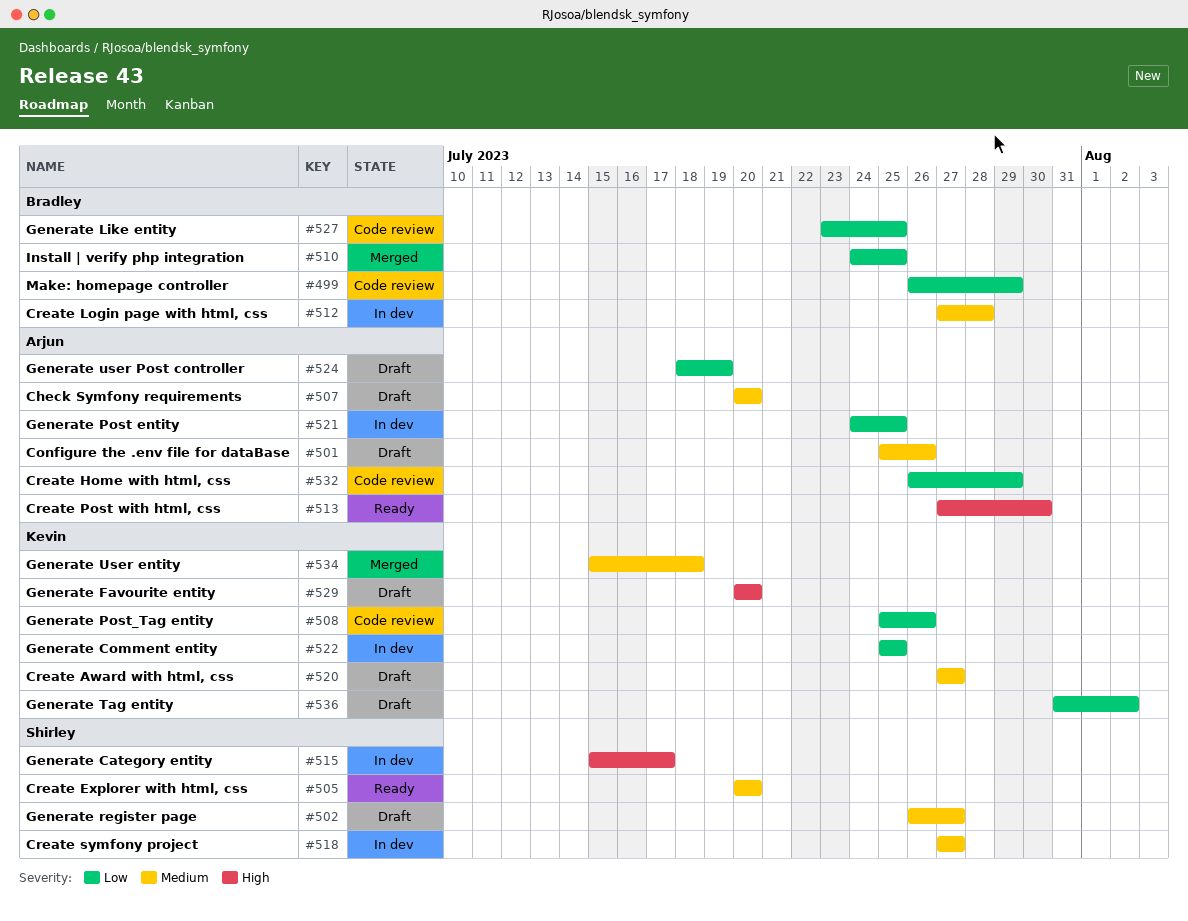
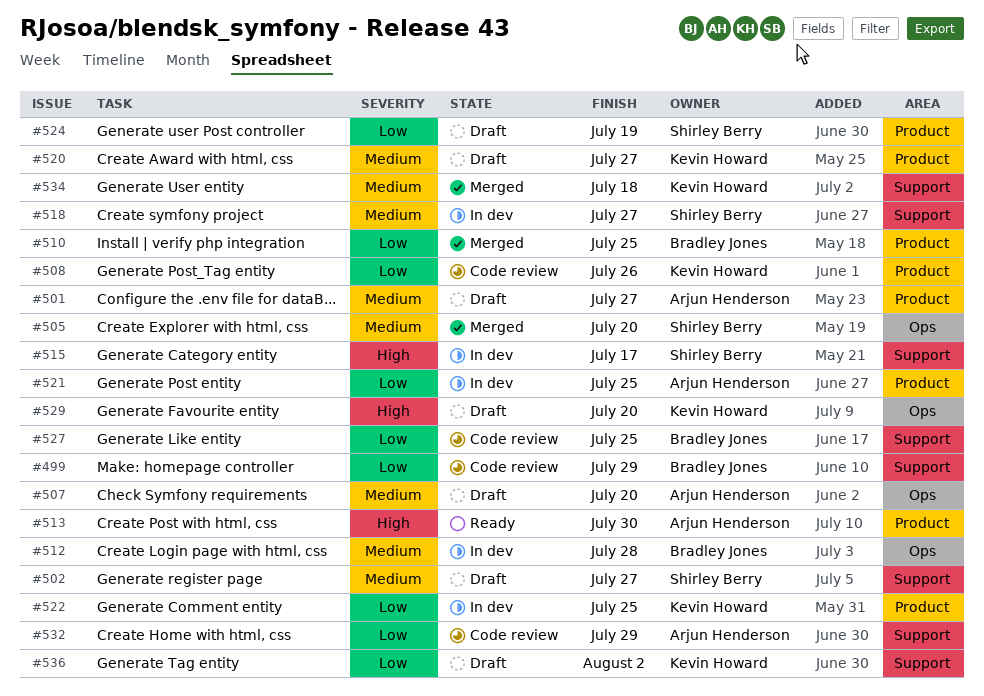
#501, due: Jul 26 -> Jul 27
#505, status: Ready -> Merged
#524, owner: Arjun Henderson -> Shirley Berry

